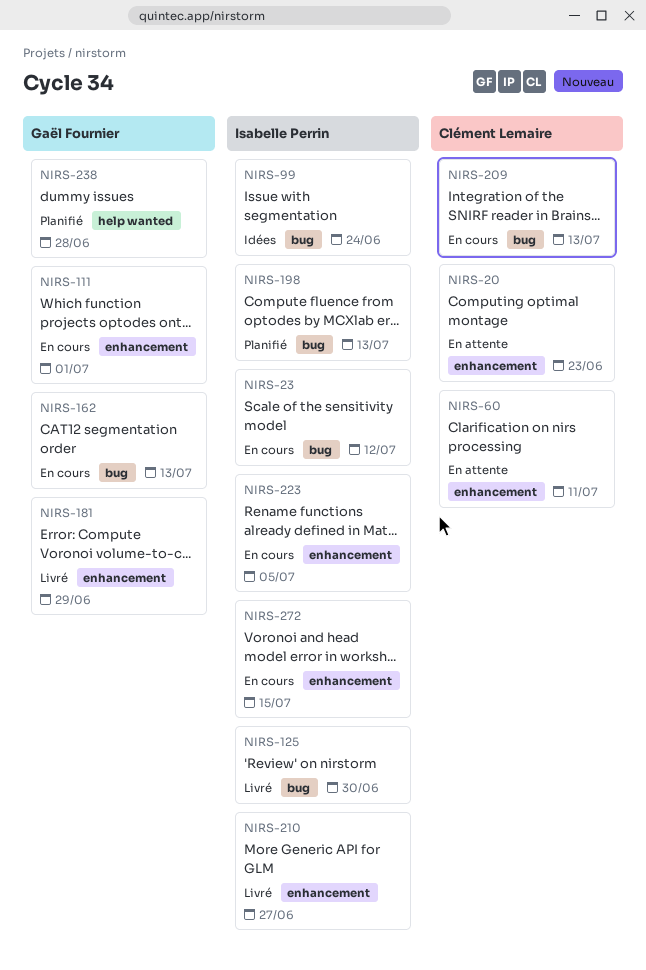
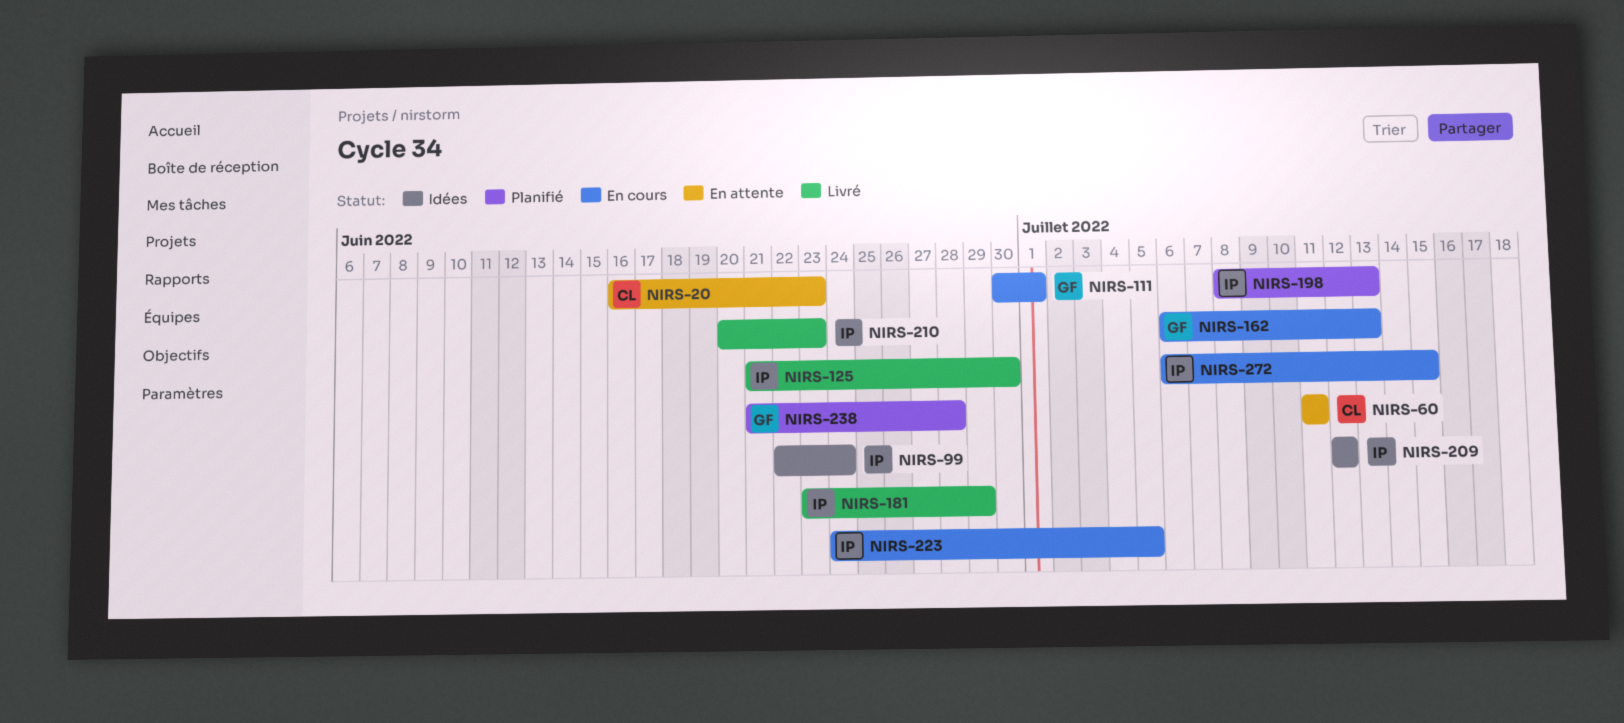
NIRS-23: present -> none
NIRS-181, owner: Gaël Fournier -> Isabelle Perrin
NIRS-209, status: En cours -> Idées
NIRS-209, owner: Clément Lemaire -> Isabelle Perrin
NIRS-209, due: Jul 13 -> Jul 12
NIRS-210, due: Jun 27 -> Jun 23

